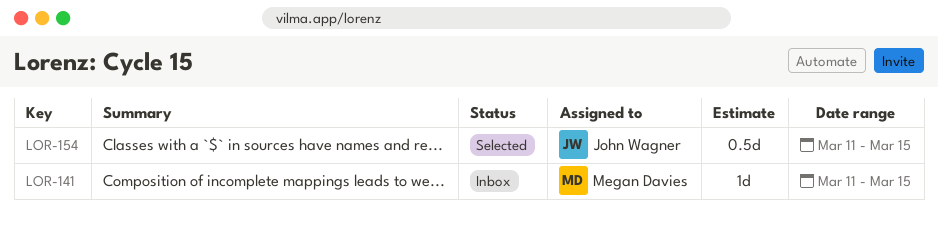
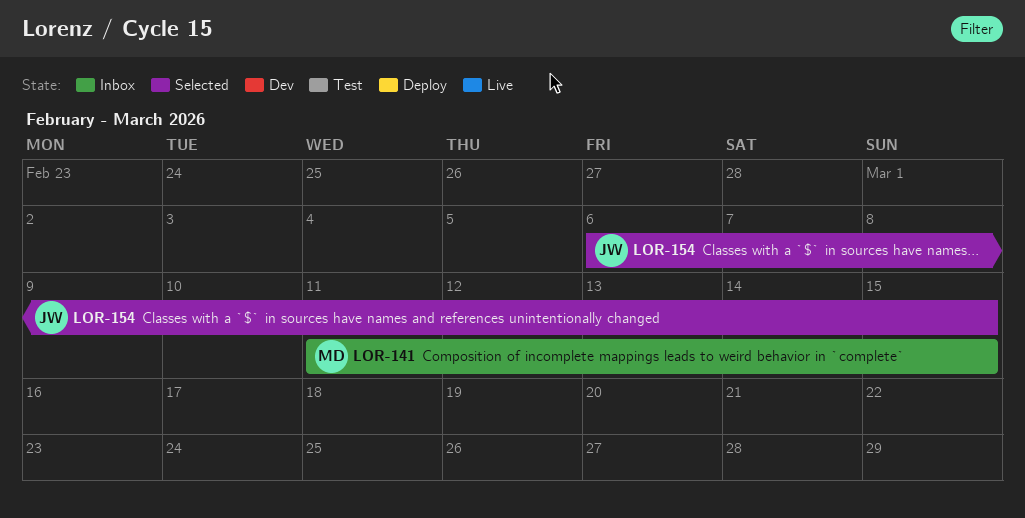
LOR-154, start: Mar 11 -> Mar 6

